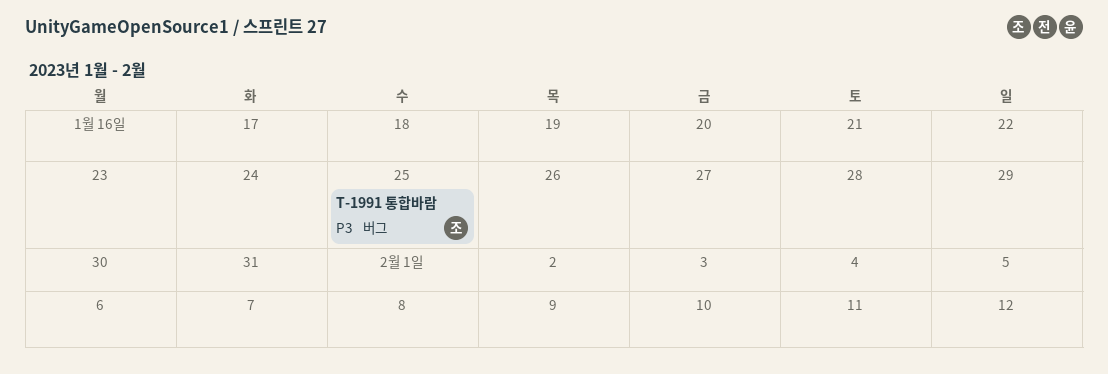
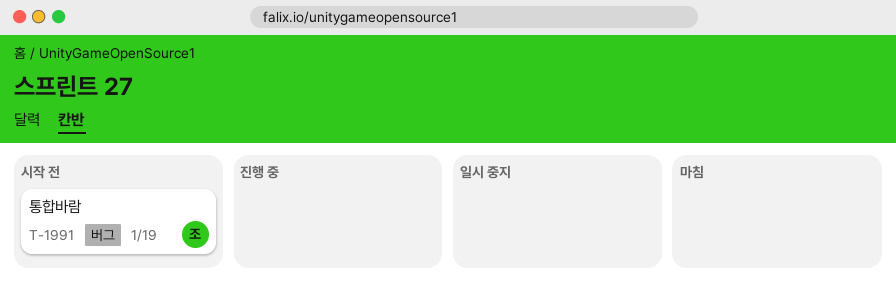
T-1991, due: Jan 25 -> Jan 19

